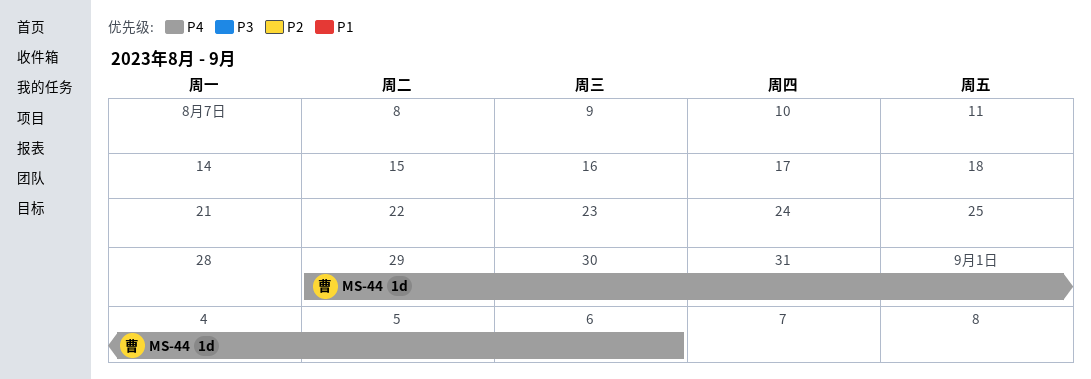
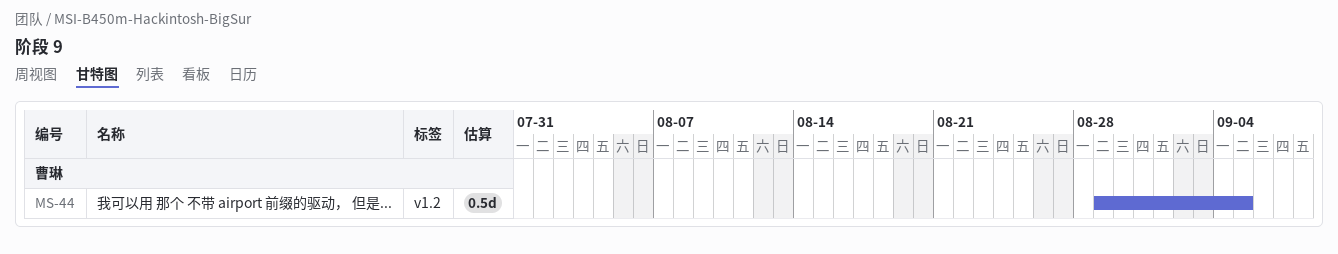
MS-44, estimate: 1d -> 0.5d
MS-44, due: Sep 6 -> Sep 5

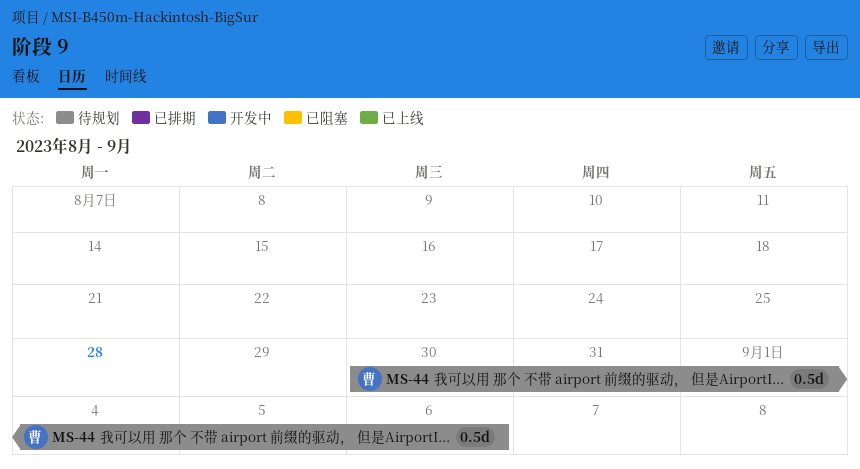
MS-44, start: Aug 29 -> Aug 30
MS-44, due: Sep 5 -> Sep 6

